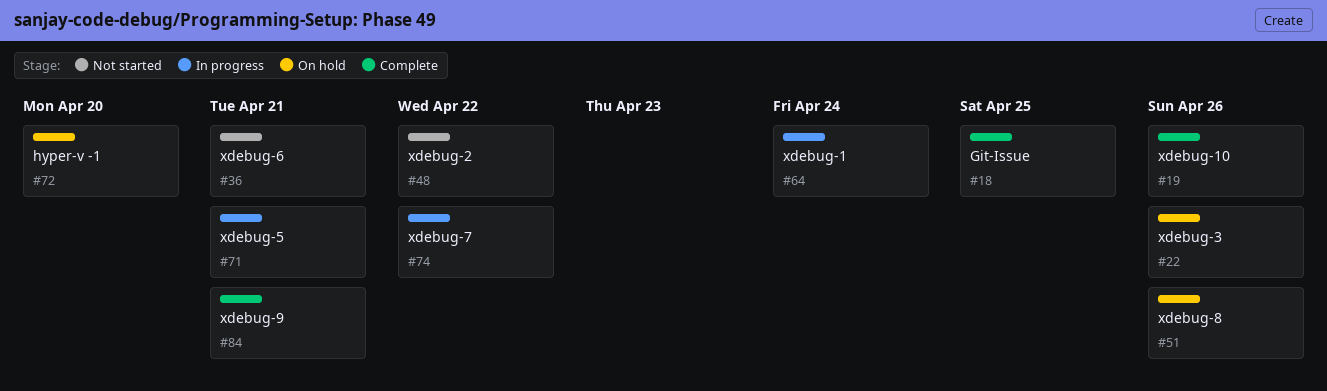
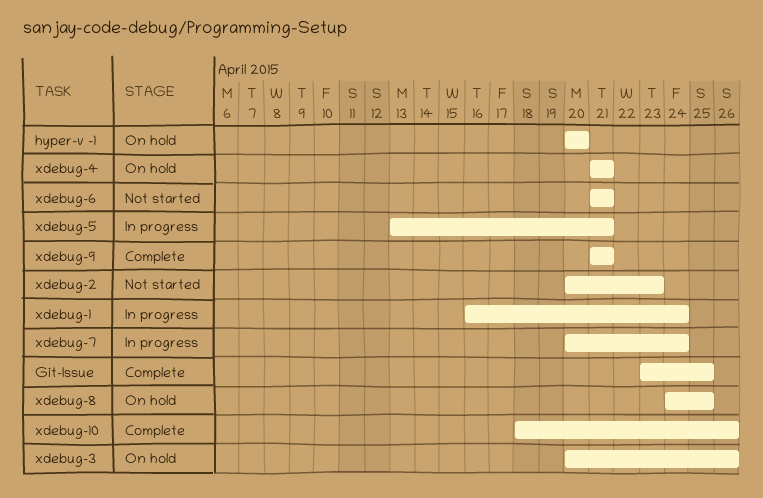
xdebug-2, due: Apr 22 -> Apr 23
xdebug-4: none -> present
xdebug-7, due: Apr 22 -> Apr 24
xdebug-8, due: Apr 26 -> Apr 25

